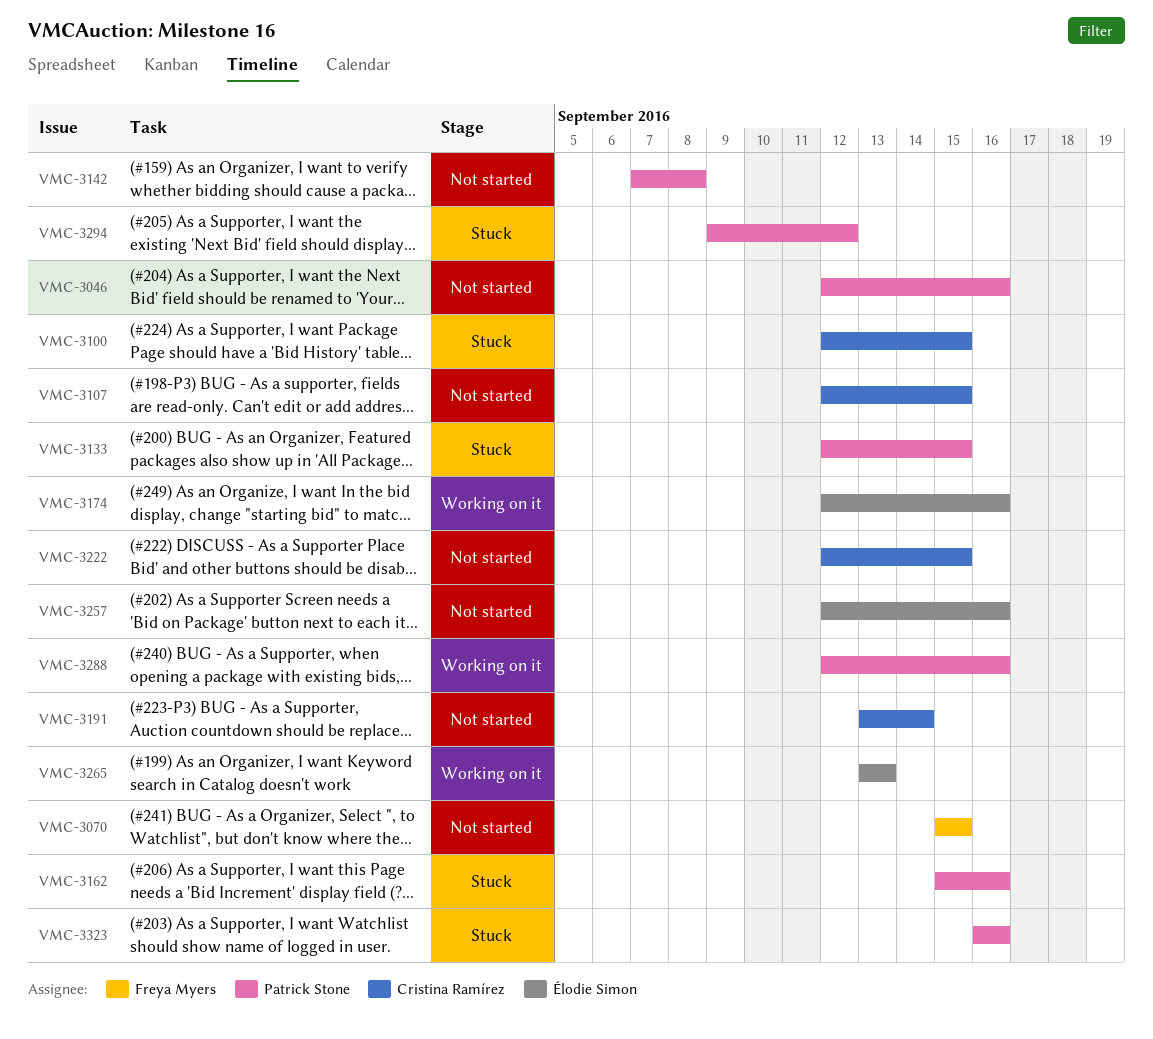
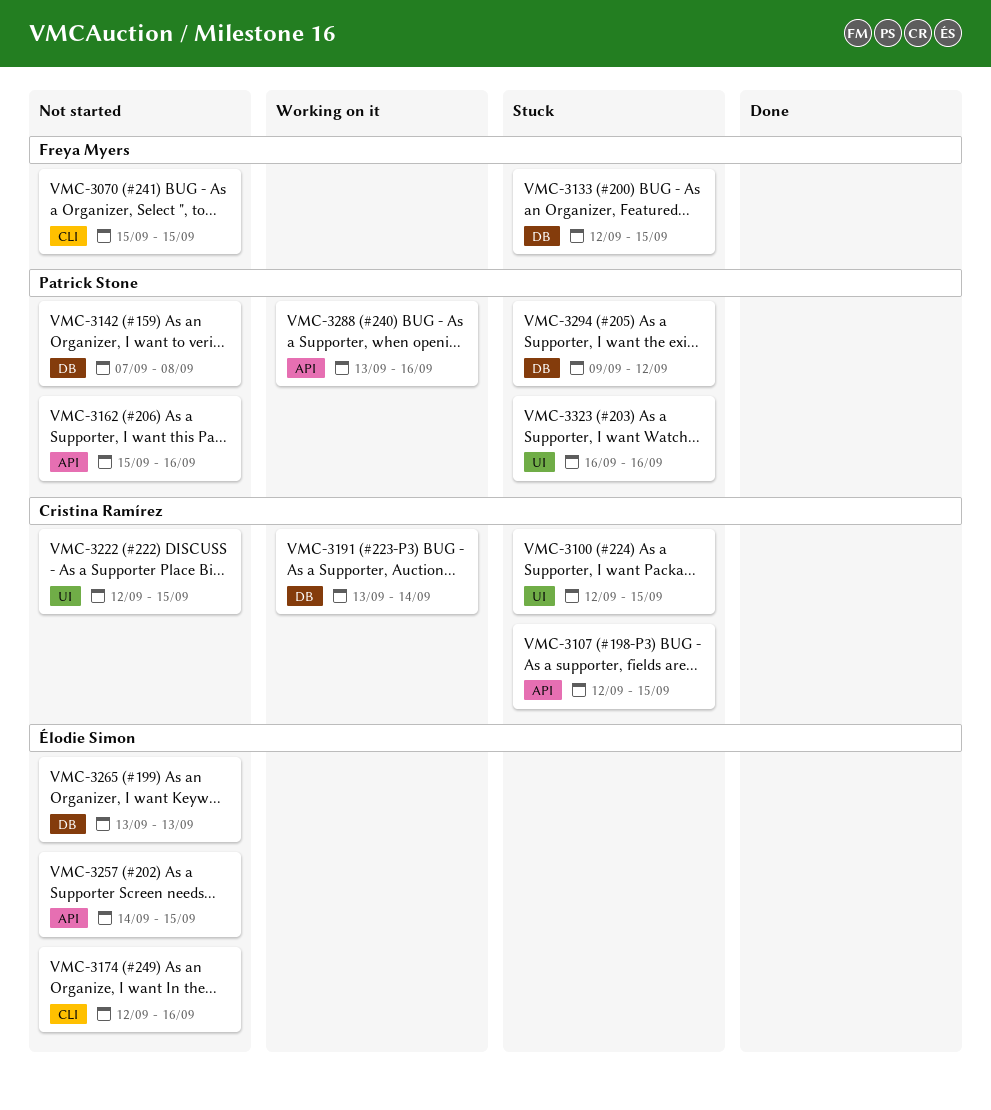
VMC-3046: present -> none
VMC-3107, status: Not started -> Stuck
VMC-3133, owner: Patrick Stone -> Freya Myers
VMC-3162, status: Stuck -> Not started
VMC-3174, status: Working on it -> Not started
VMC-3191, status: Not started -> Working on it
VMC-3257, start: Sep 12 -> Sep 14
VMC-3257, due: Sep 16 -> Sep 15
VMC-3265, status: Working on it -> Not started
VMC-3288, start: Sep 12 -> Sep 13

